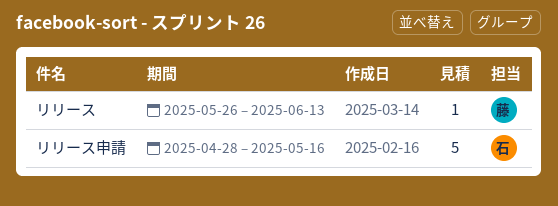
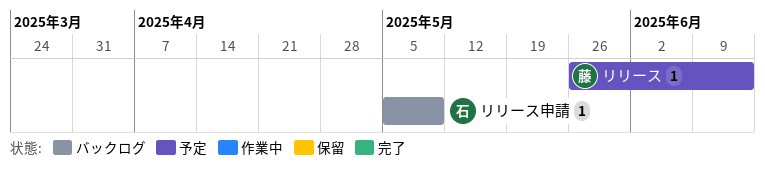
リリース申請, estimate: 5 -> 1
リリース申請, start: Apr 28 -> May 5
リリース申請, due: May 16 -> May 9

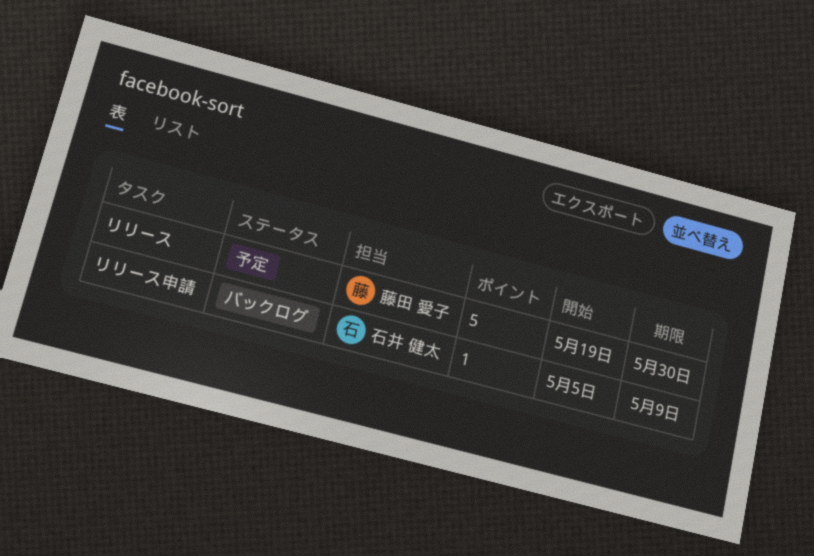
リリース, estimate: 1 -> 5
リリース, start: May 26 -> May 19
リリース, due: Jun 13 -> May 30

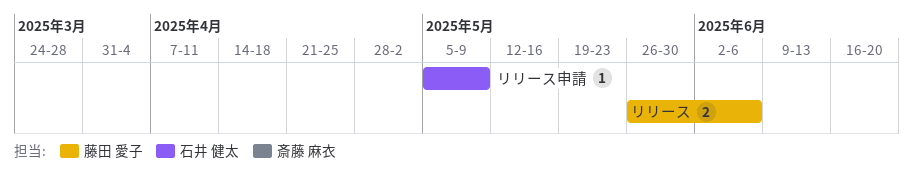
リリース, estimate: 5 -> 2
リリース, start: May 19 -> May 26
リリース, due: May 30 -> Jun 6

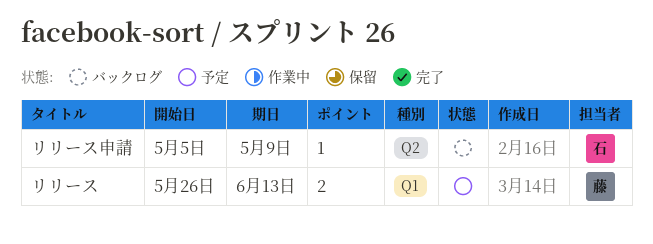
リリース, due: Jun 6 -> Jun 13

